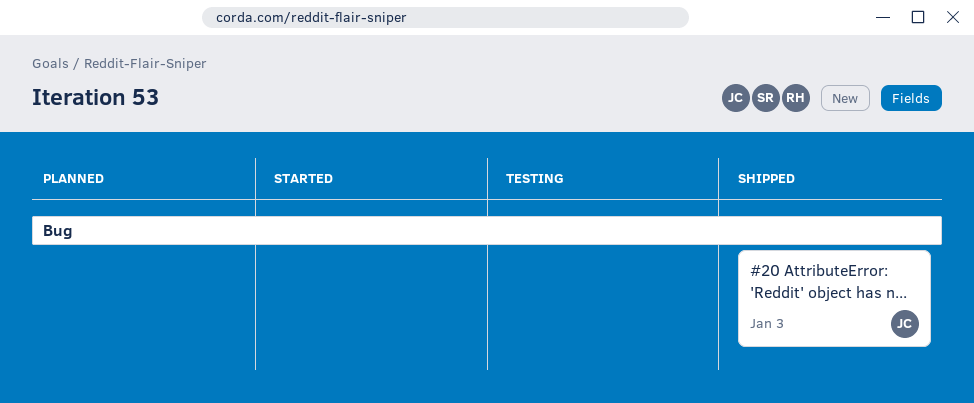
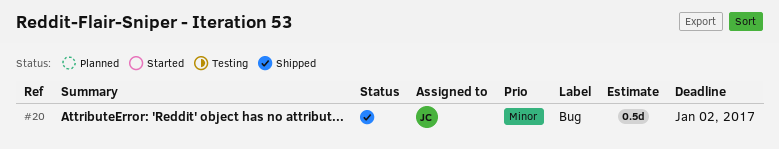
#20, due: Jan 3 -> Jan 2

